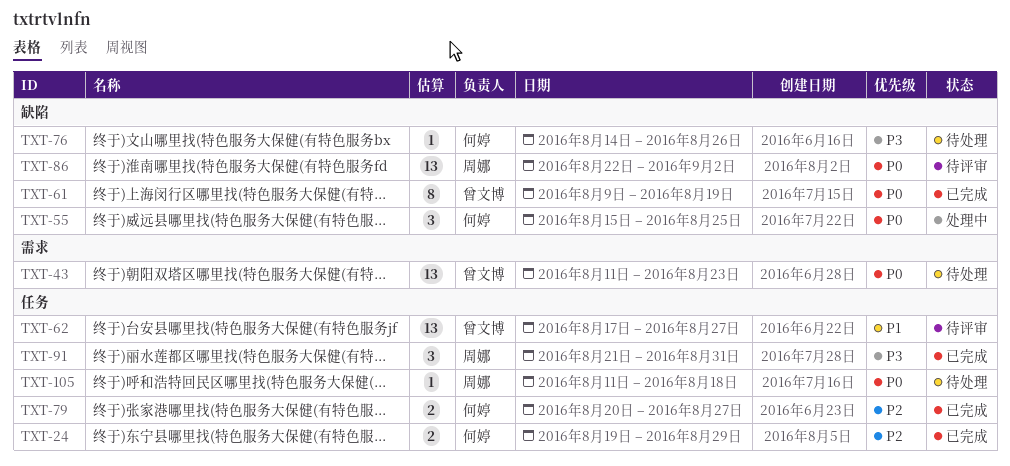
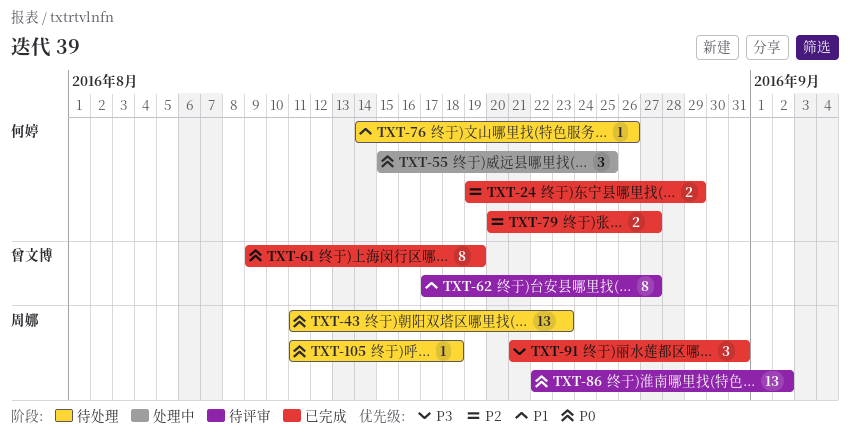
TXT-43, owner: 曾文博 -> 周娜
TXT-62, estimate: 13 -> 8
TXT-76, priority: P3 -> P1

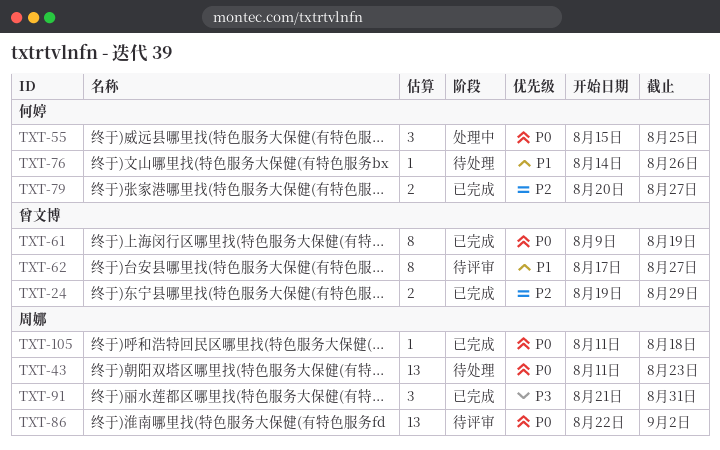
TXT-24, owner: 何婷 -> 曾文博
TXT-105, status: 待处理 -> 已完成

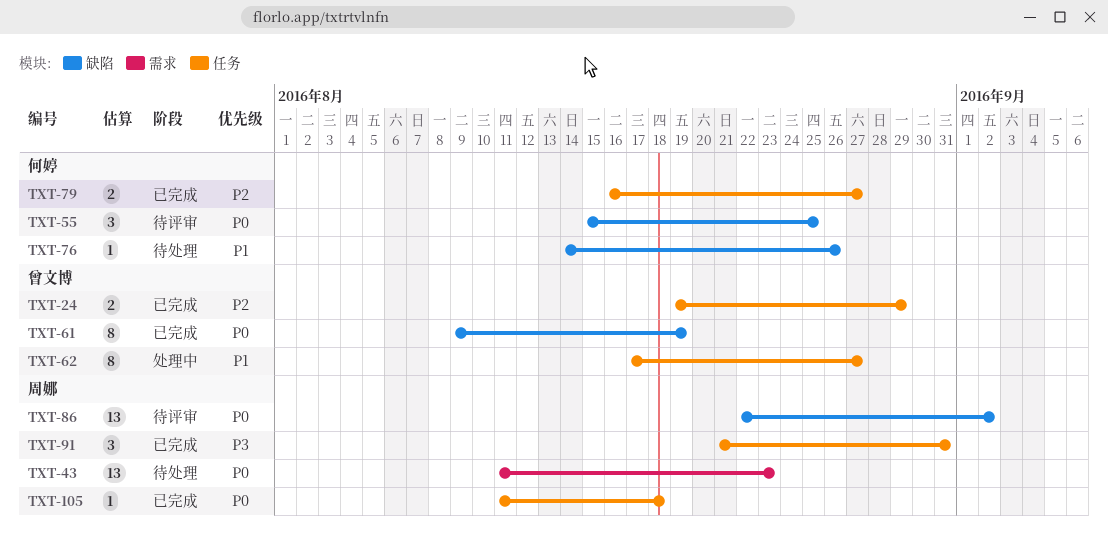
TXT-55, status: 处理中 -> 待评审
TXT-62, status: 待评审 -> 处理中
TXT-79, start: Aug 20 -> Aug 16

